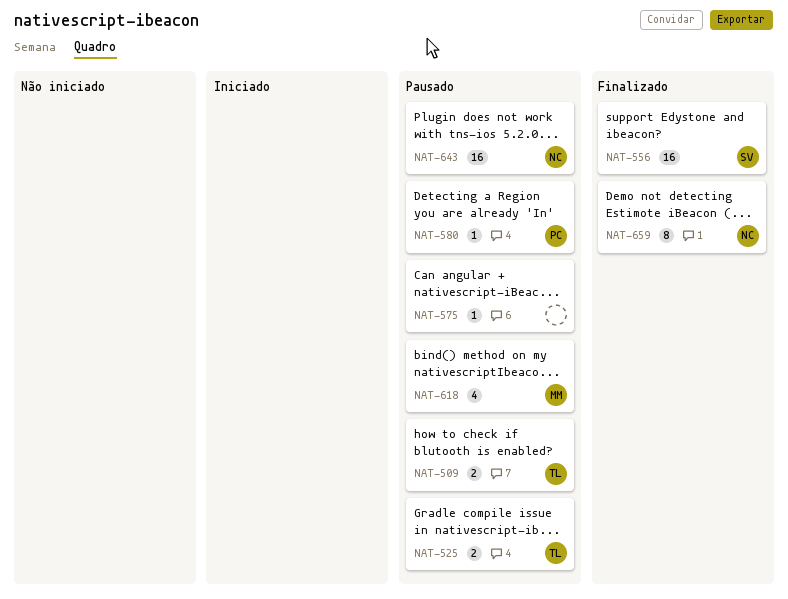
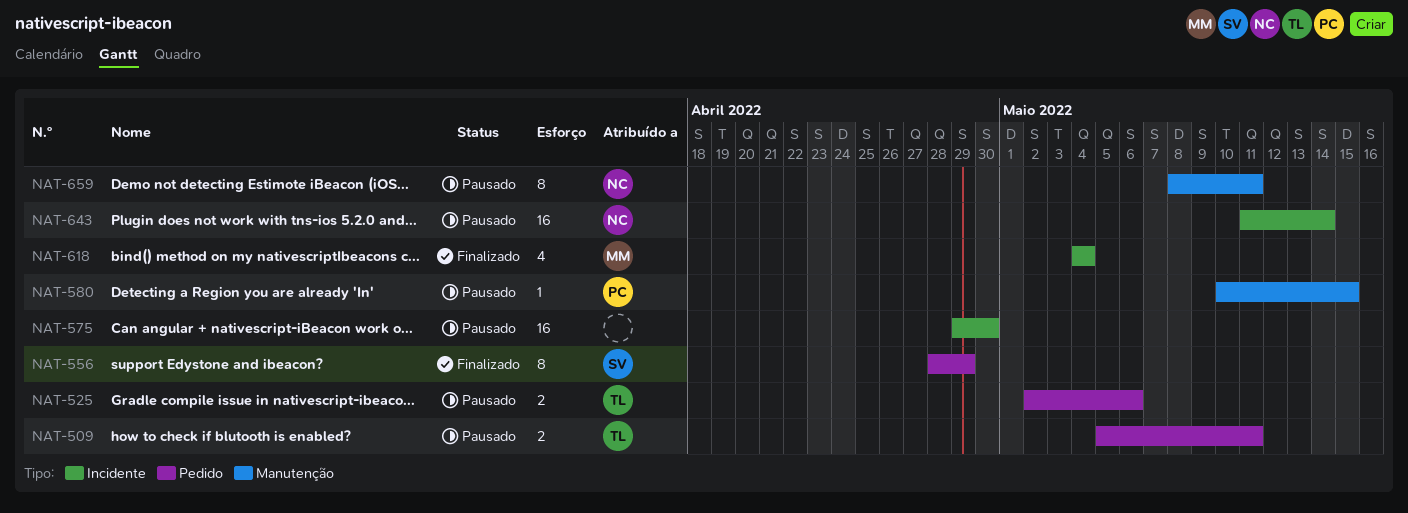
NAT-556, estimate: 16 -> 8
NAT-575, estimate: 1 -> 16
NAT-618, status: Pausado -> Finalizado
NAT-659, status: Finalizado -> Pausado

